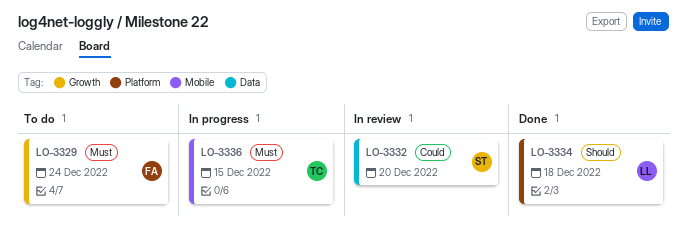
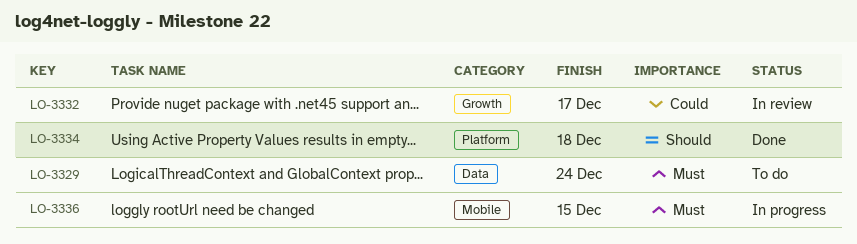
LO-3329, label: Growth -> Data
LO-3332, label: Data -> Growth
LO-3332, due: Dec 20 -> Dec 17

